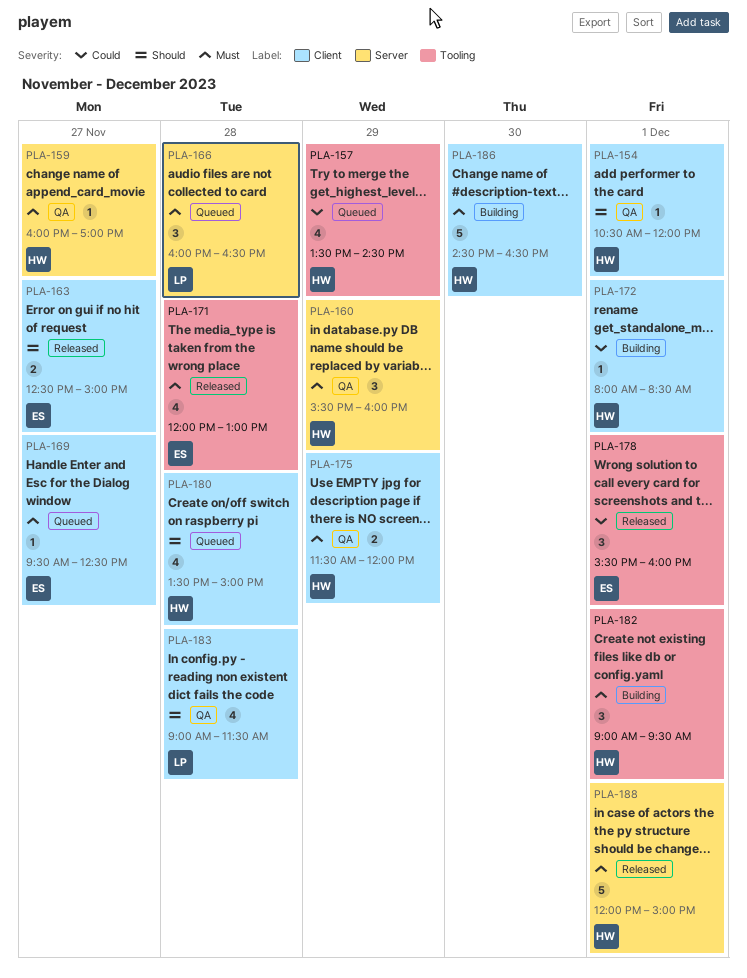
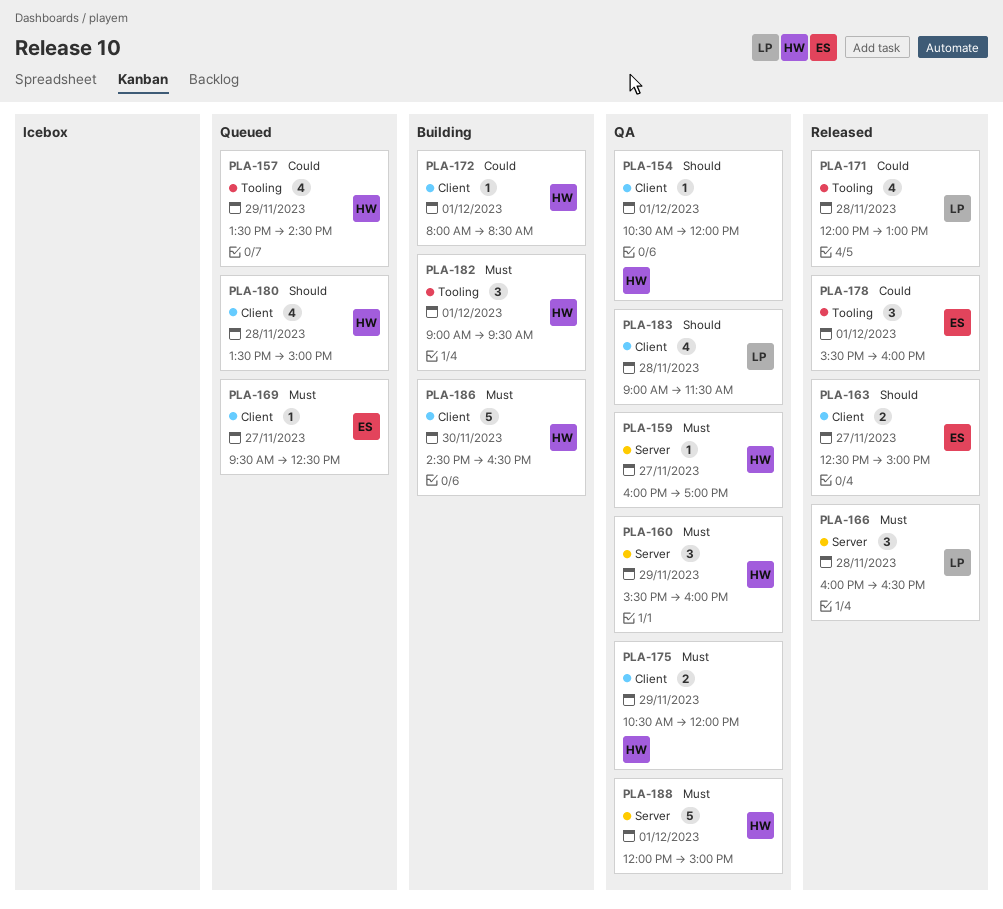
PLA-166, status: Queued -> Released
PLA-171, owner: ES -> LP
PLA-171, priority: Must -> Could
PLA-175, begins: 11:30 -> 10:30
PLA-188, status: Released -> QA

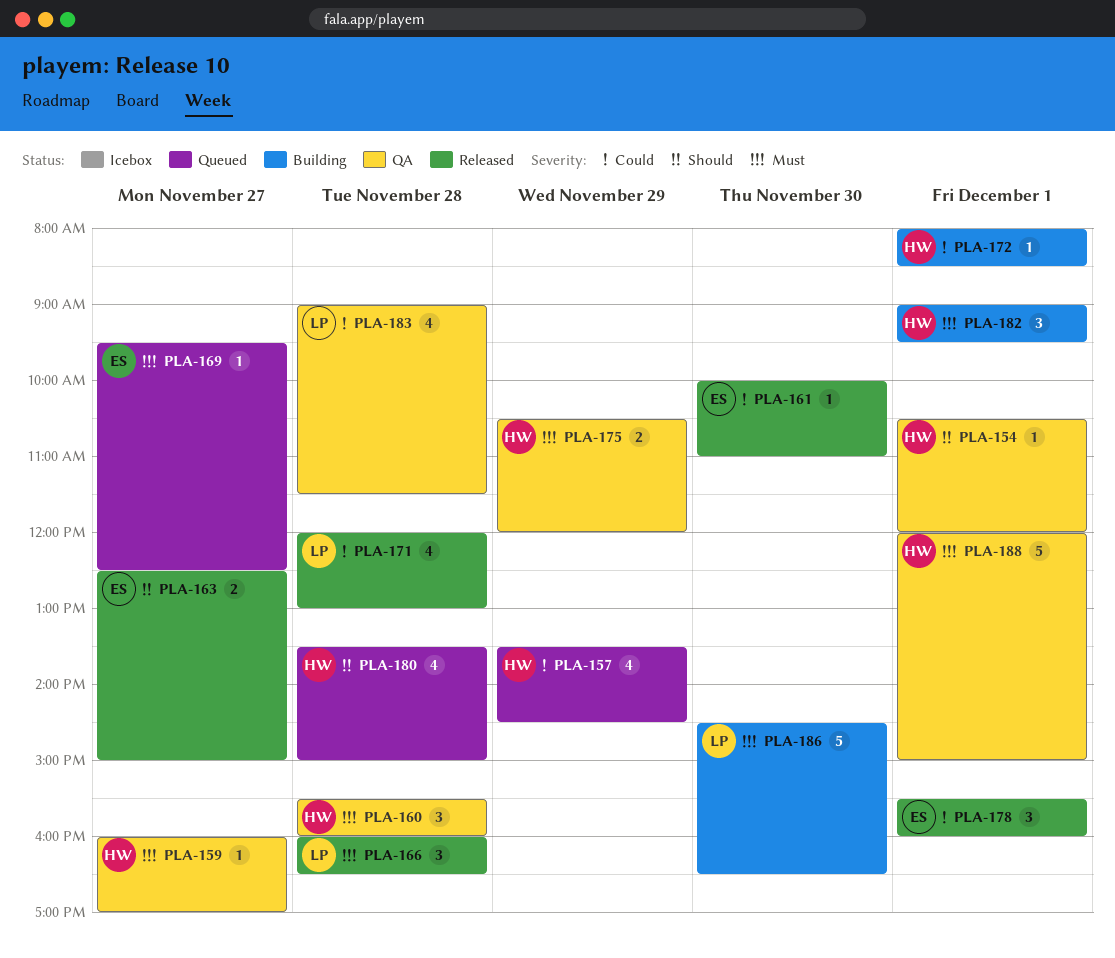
PLA-160, day: Nov 29 -> Nov 28
PLA-161: none -> present
PLA-183, priority: Should -> Could
PLA-186, owner: HW -> LP

